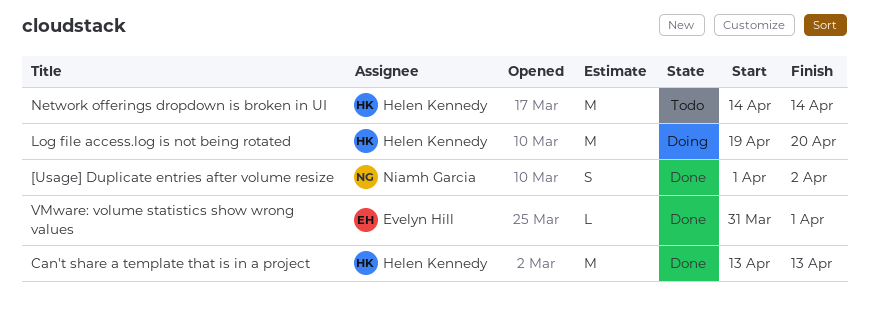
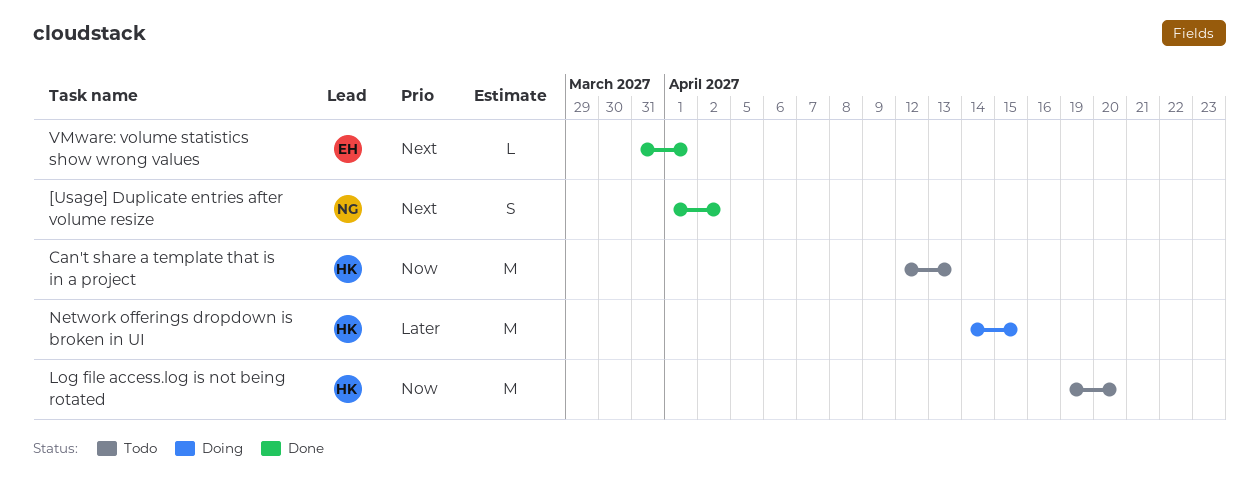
Can't share a template that is in a project, status: Done -> Todo
Can't share a template that is in a project, start: Apr 13 -> Apr 12
Log file access.log is not being rotated, status: Doing -> Todo
Network offerings dropdown is broken in UI, status: Todo -> Doing
Network offerings dropdown is broken in UI, due: Apr 14 -> Apr 15

